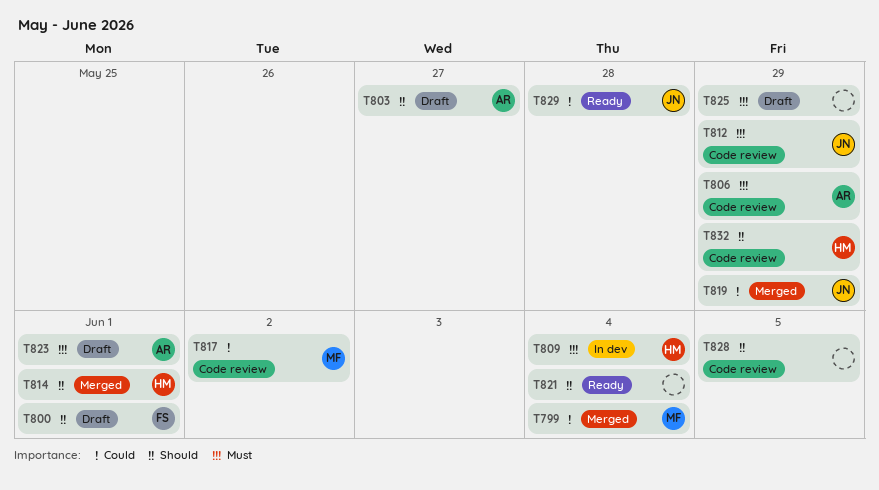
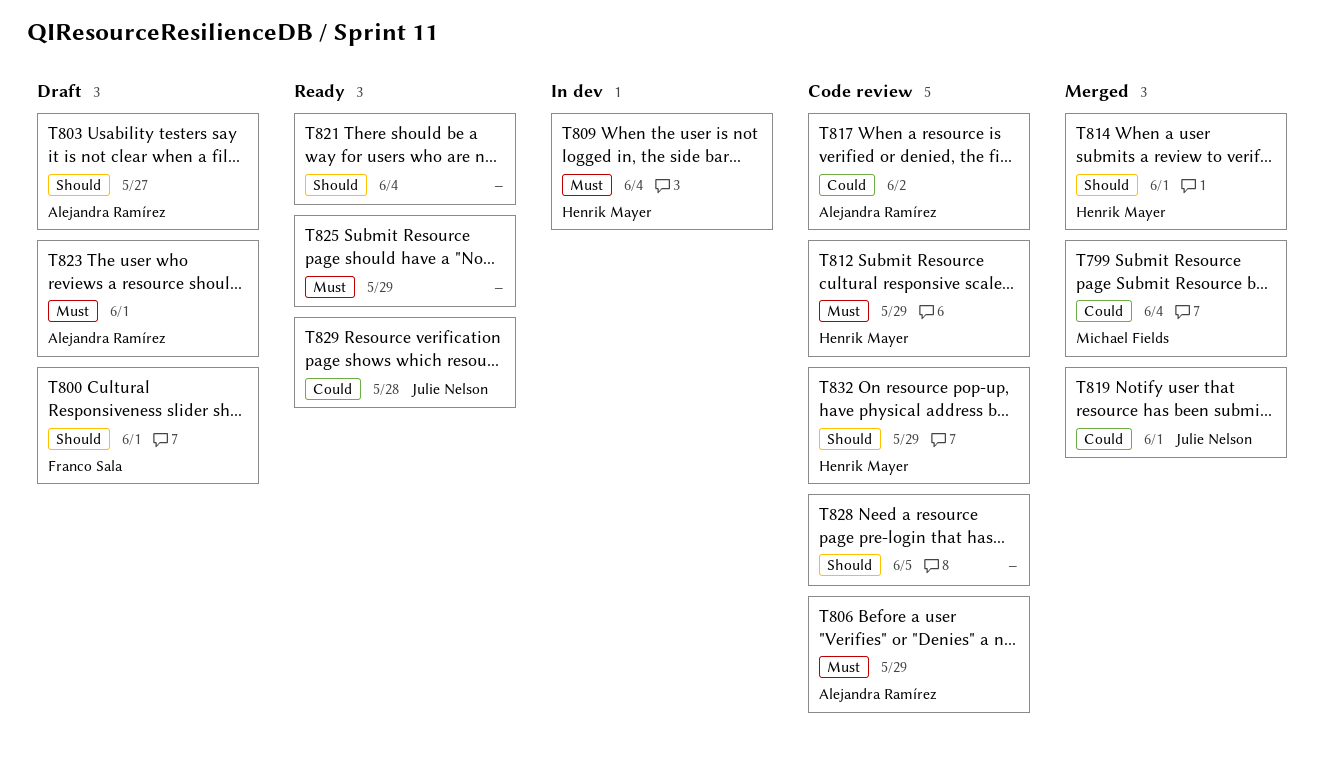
T812, owner: Julie Nelson -> Henrik Mayer
T817, owner: Michael Fields -> Alejandra Ramírez
T819, due: May 29 -> Jun 1
T825, status: Draft -> Ready

